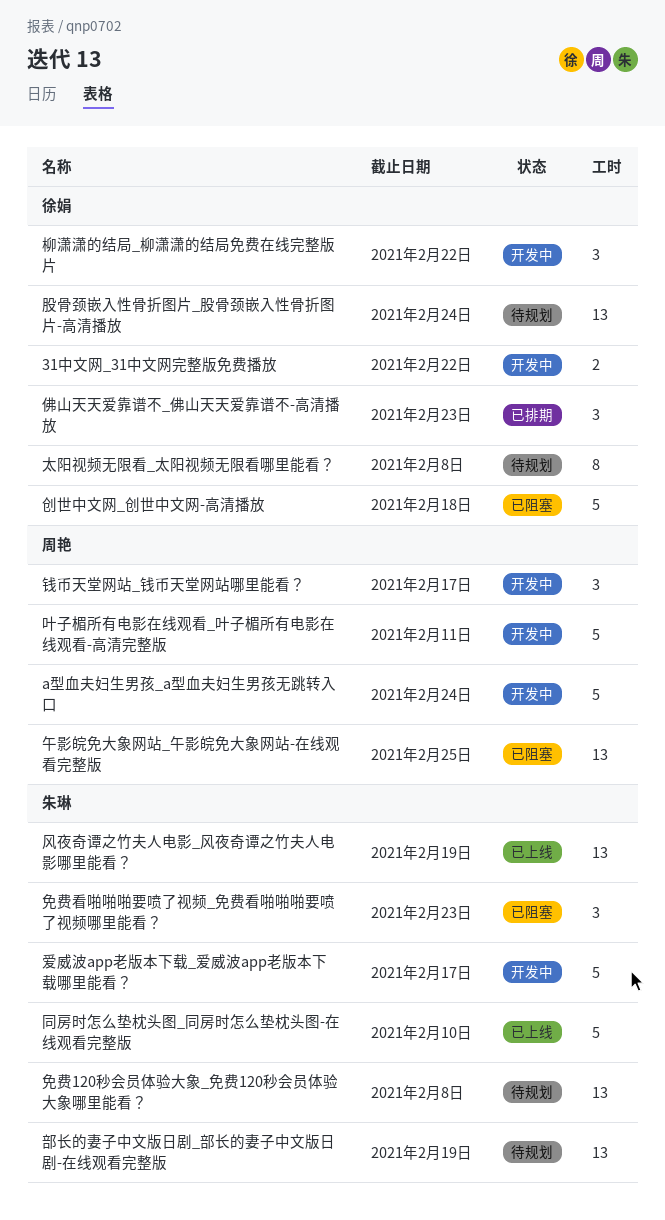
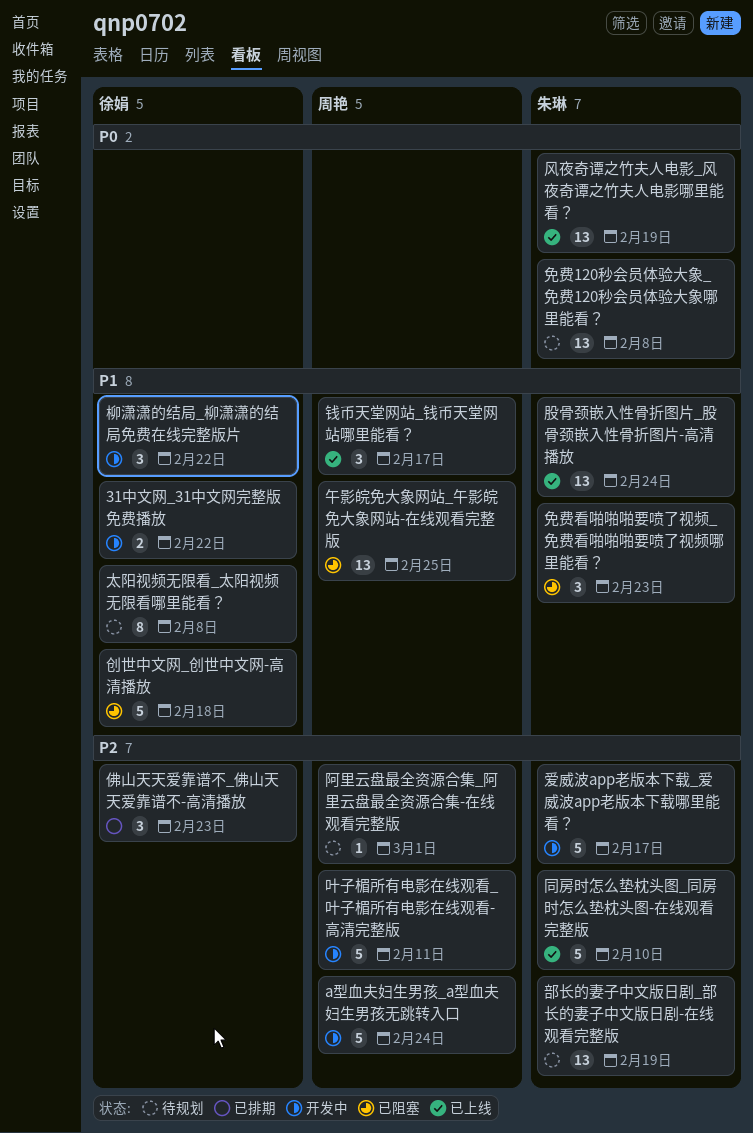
股骨颈嵌入性骨折图片_股骨颈嵌入性骨折图片-高清播放, status: 待规划 -> 已上线
股骨颈嵌入性骨折图片_股骨颈嵌入性骨折图片-高清播放, owner: 徐娟 -> 朱琳
钱币天堂网站_钱币天堂网站哪里能看？, status: 开发中 -> 已上线
阿里云盘最全资源合集_阿里云盘最全资源合集-在线观看完整版: none -> present

